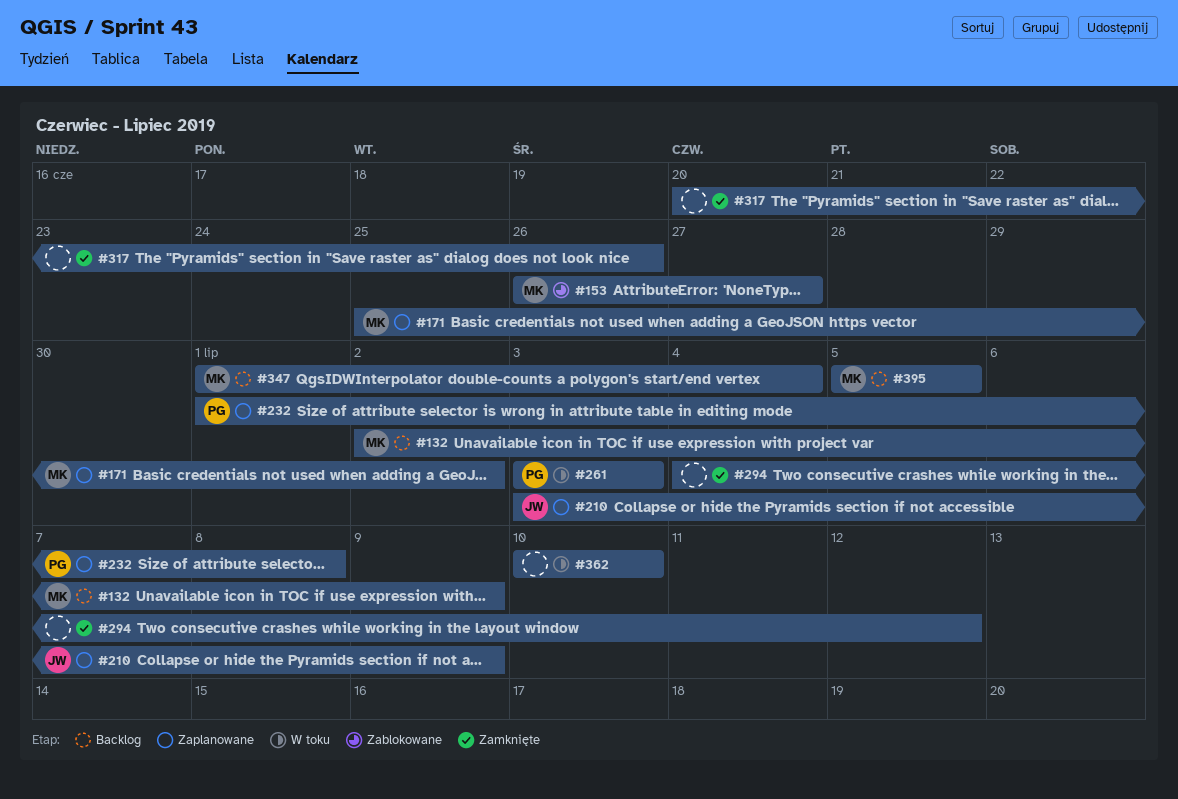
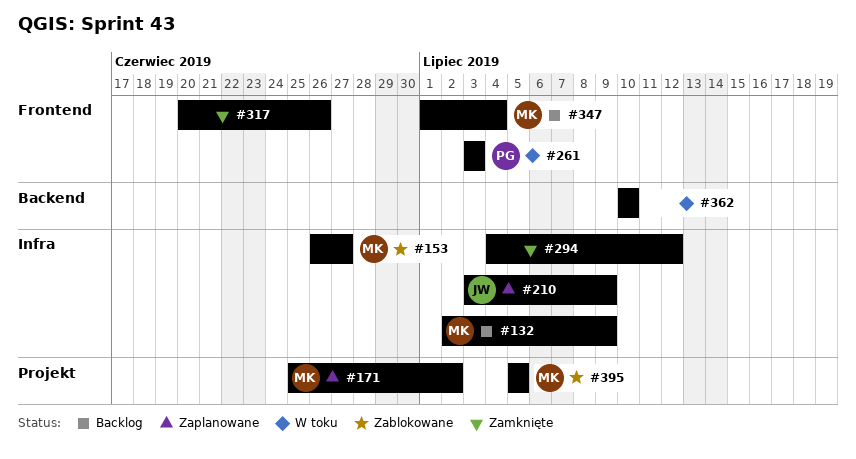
#232: present -> none
#395, status: Backlog -> Zablokowane

